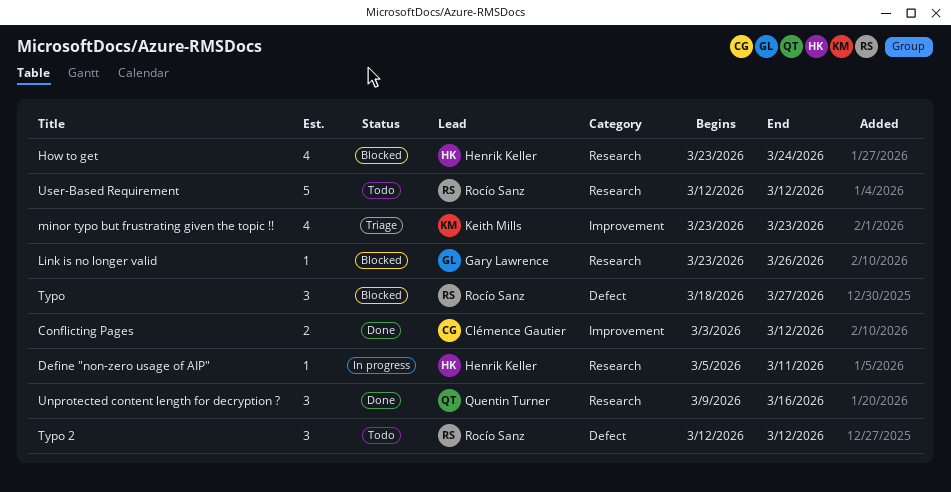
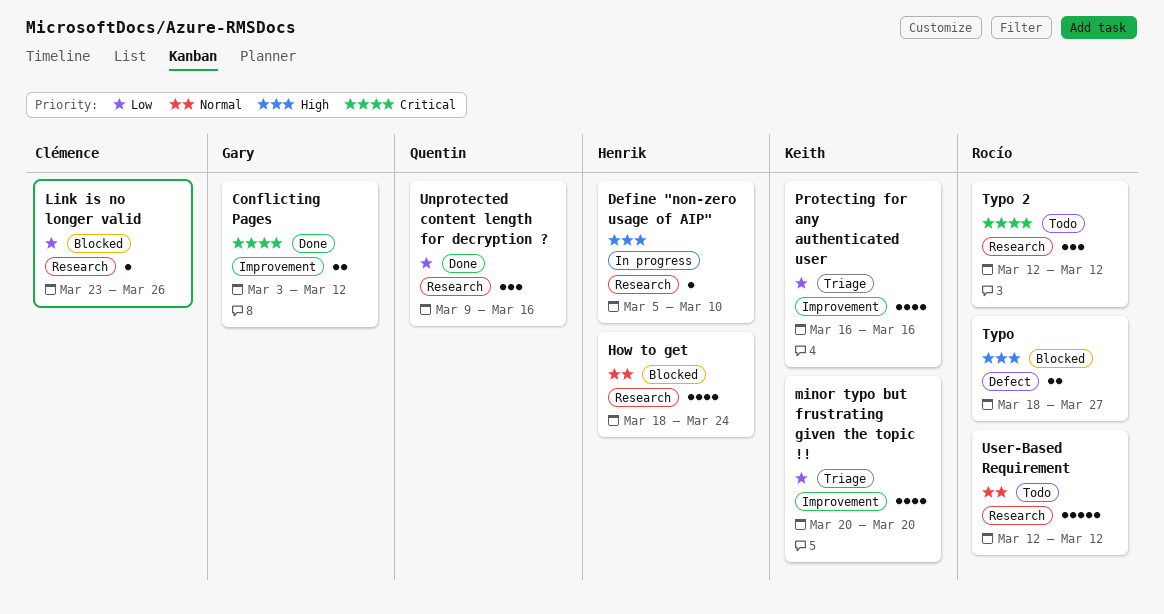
Conflicting Pages, owner: Clémence Gautier -> Gary Lawrence
Define "non-zero usage of AIP", due: Mar 11 -> Mar 10
How to get, start: Mar 23 -> Mar 18
Link is no longer valid, owner: Gary Lawrence -> Clémence Gautier
minor typo but frustrating given the topic !!, start: Mar 23 -> Mar 20
minor typo but frustrating given the topic !!, due: Mar 23 -> Mar 20
Protecting for any authenticated user: none -> present
Typo, estimate: 3 -> 2
Typo 2, label: Defect -> Research

